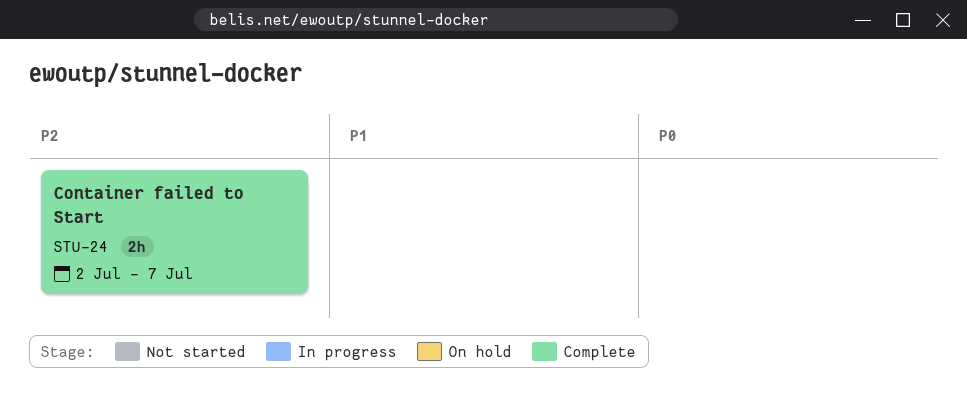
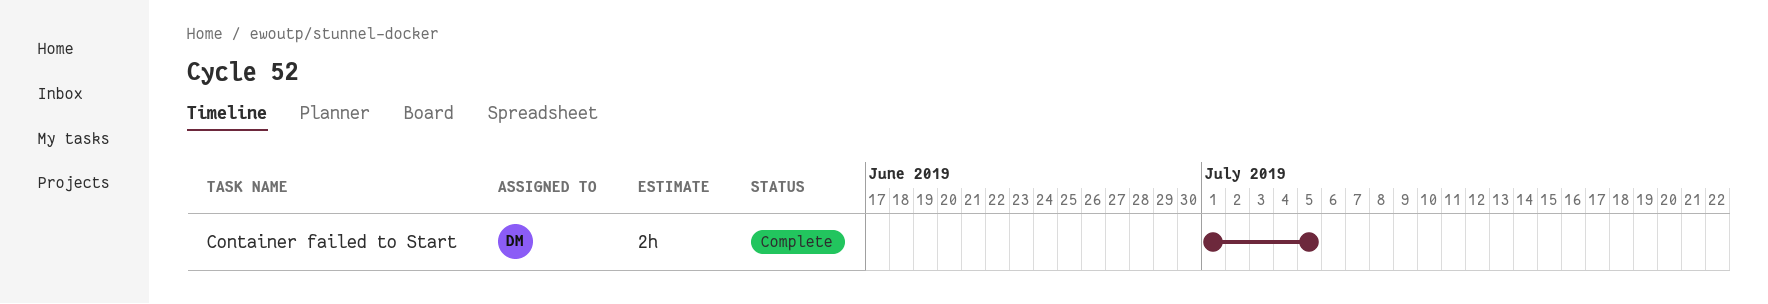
Container failed to Start, start: Jul 2 -> Jul 1
Container failed to Start, due: Jul 7 -> Jul 5

